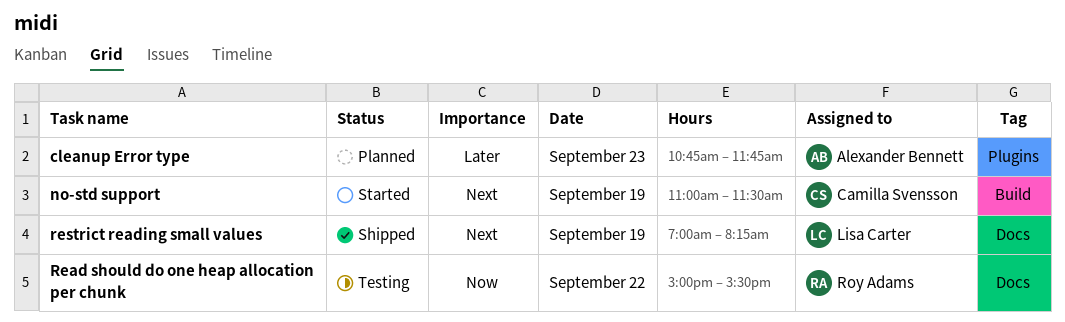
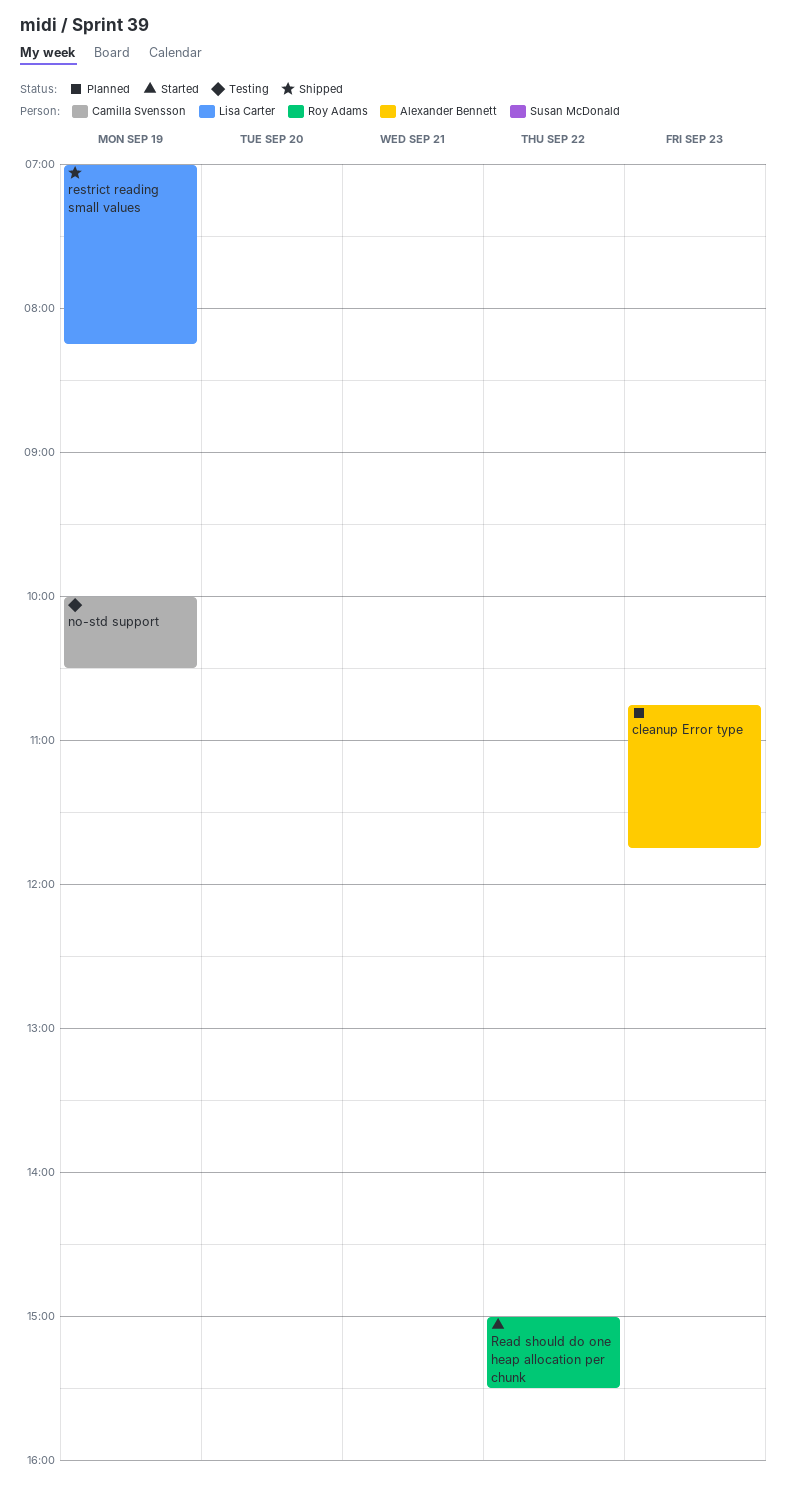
no-std support, status: Started -> Testing
no-std support, begins: 11:00 -> 10:00
no-std support, ends: 11:30 -> 10:30
Read should do one heap allocation per chunk, status: Testing -> Started

